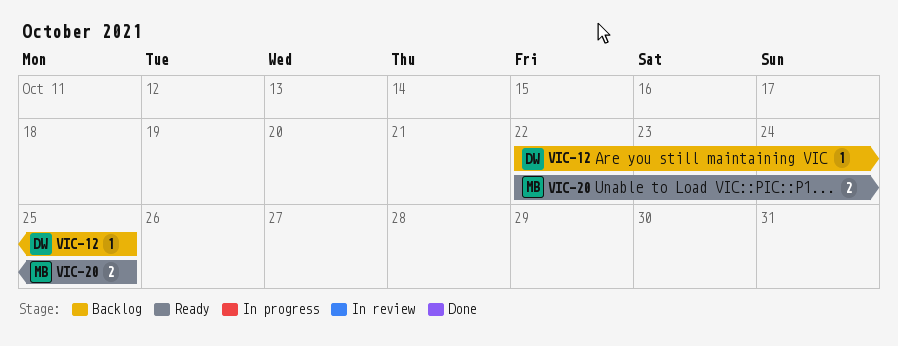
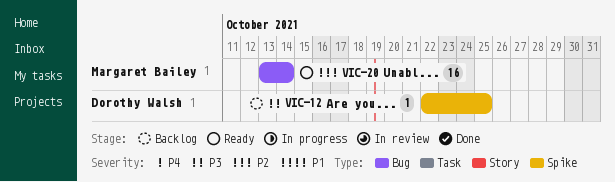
VIC-20, estimate: 2 -> 16
VIC-20, start: Oct 22 -> Oct 13
VIC-20, due: Oct 25 -> Oct 14

